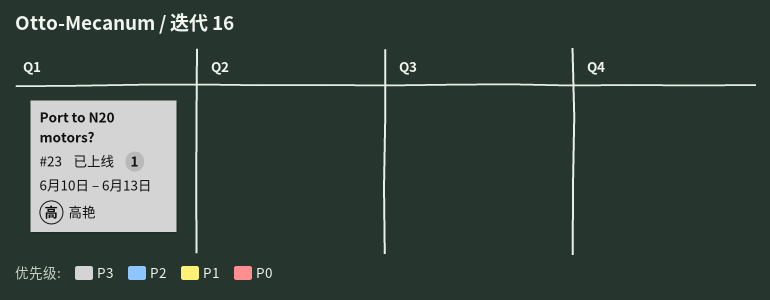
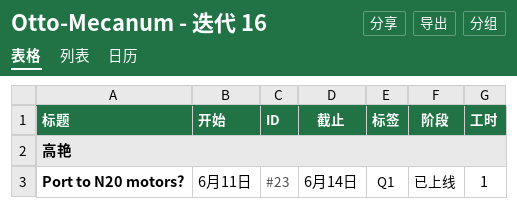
#23, start: Jun 10 -> Jun 11
#23, due: Jun 13 -> Jun 14

